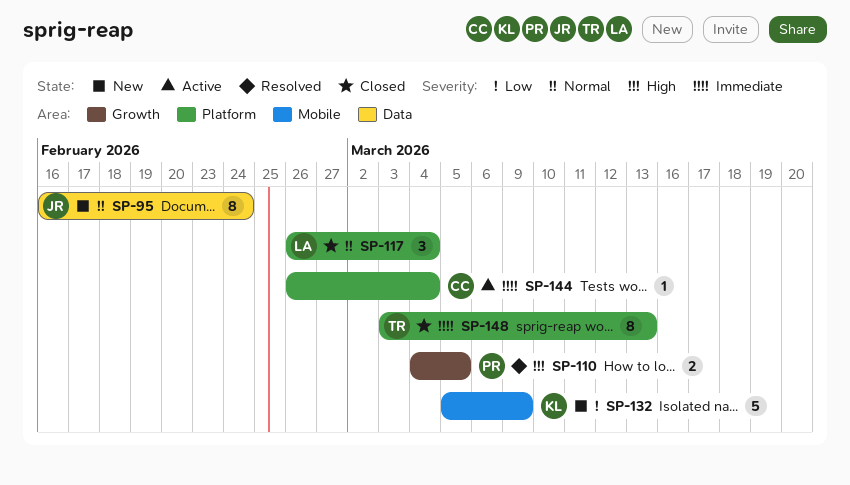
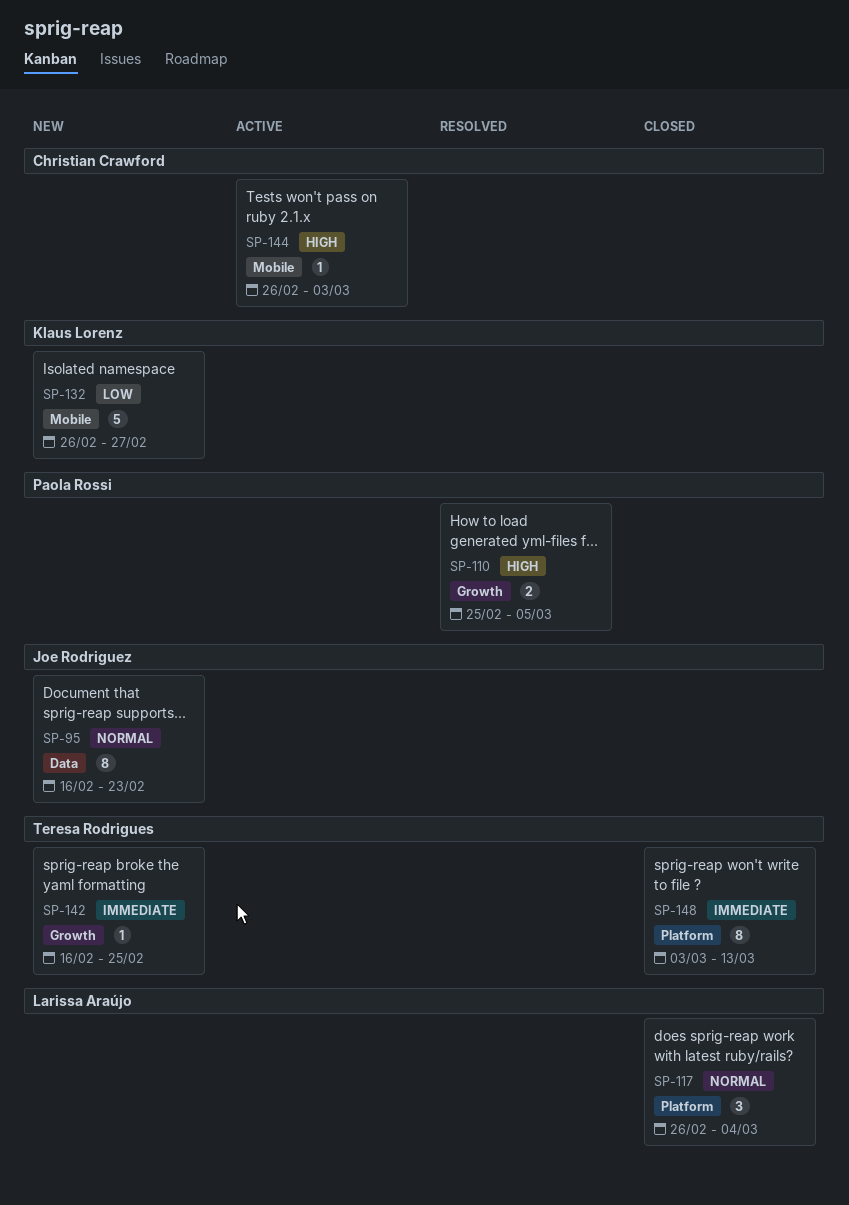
SP-95, due: Feb 24 -> Feb 23
SP-110, start: Mar 4 -> Feb 25
SP-132, start: Mar 5 -> Feb 26
SP-132, due: Mar 9 -> Feb 27
SP-142: none -> present
SP-144, priority: Immediate -> High
SP-144, label: Platform -> Mobile
SP-144, due: Mar 4 -> Mar 3

